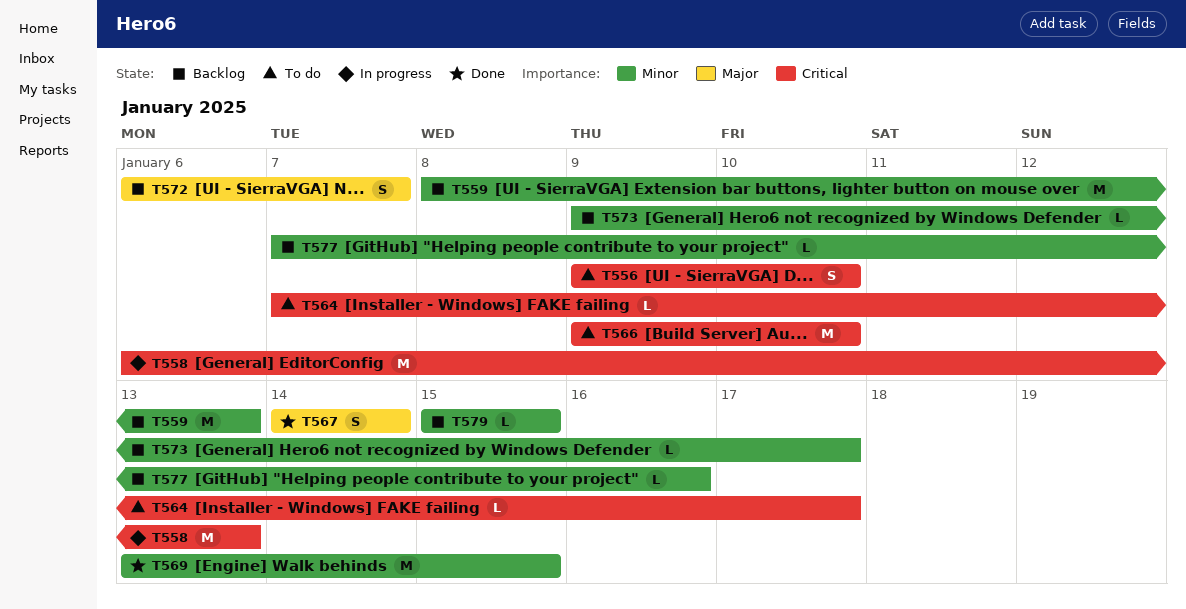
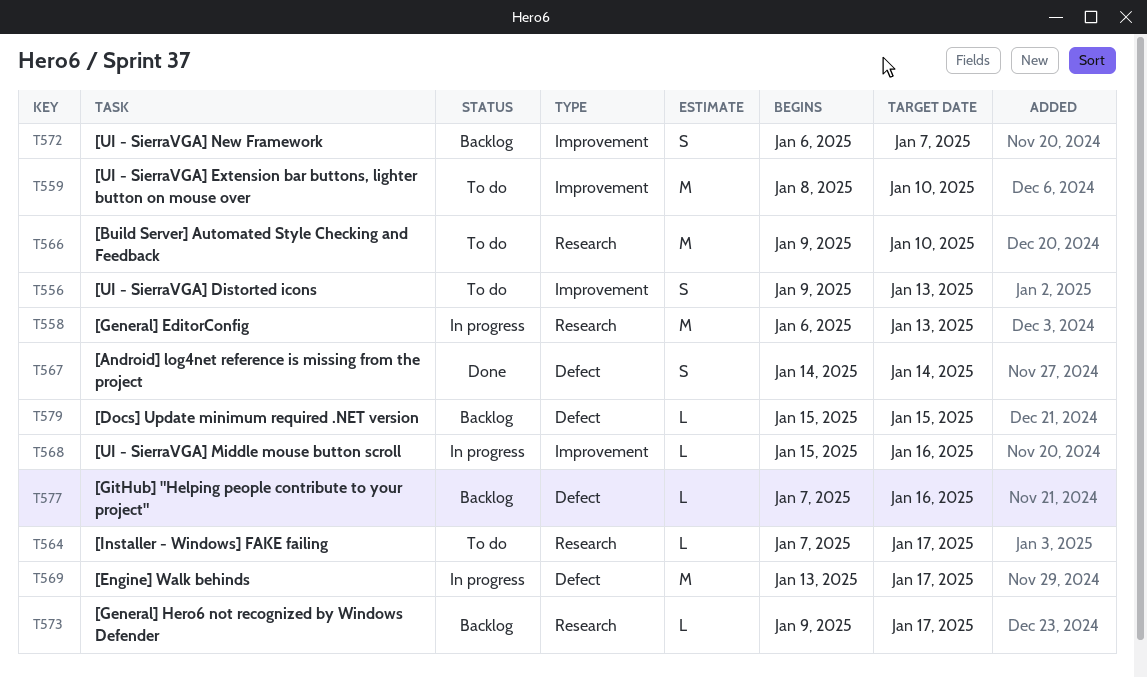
T556, due: Jan 10 -> Jan 13
T559, status: Backlog -> To do
T559, due: Jan 13 -> Jan 10
T568: none -> present
T569, status: Done -> In progress
T569, due: Jan 15 -> Jan 17

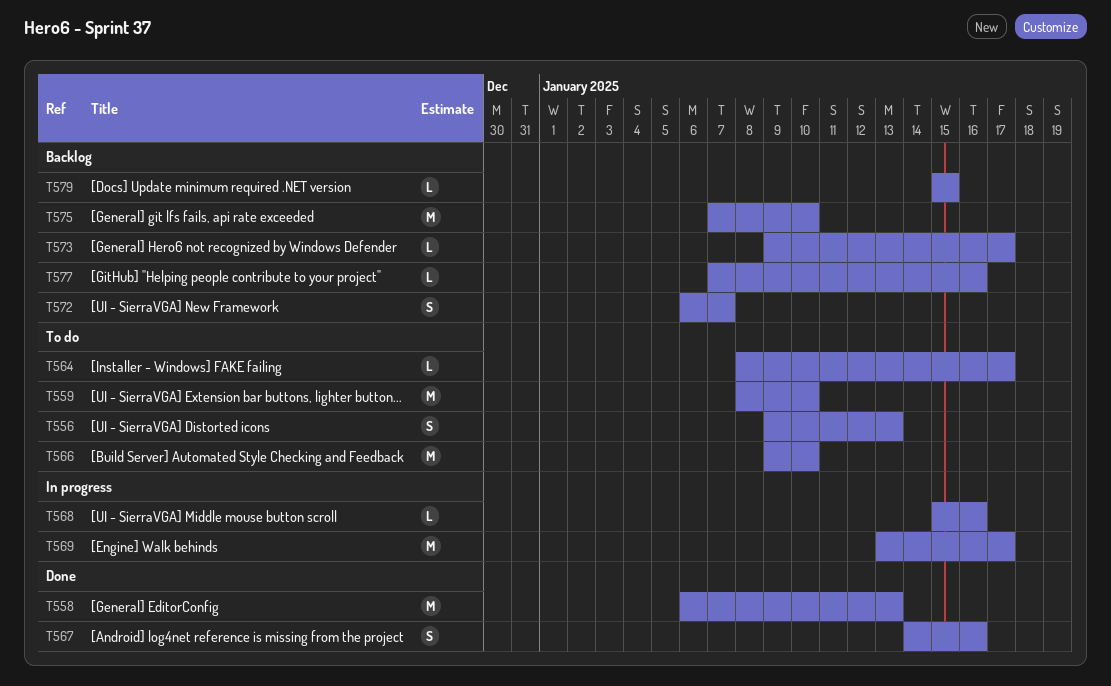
T558, status: In progress -> Done
T564, start: Jan 7 -> Jan 8
T567, due: Jan 14 -> Jan 16
T575: none -> present

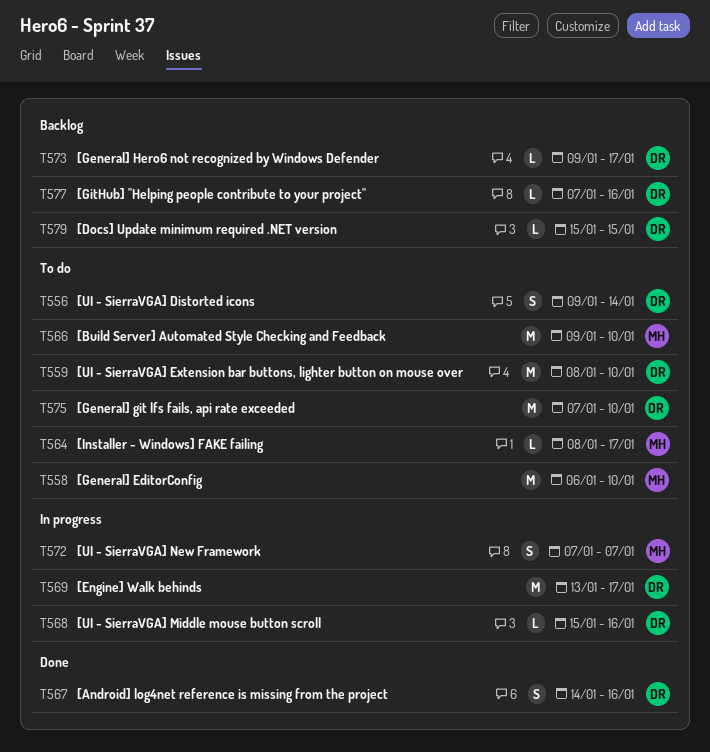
T556, due: Jan 13 -> Jan 14
T558, status: Done -> To do
T558, due: Jan 13 -> Jan 10
T572, status: Backlog -> In progress
T572, start: Jan 6 -> Jan 7
T575, status: Backlog -> To do

